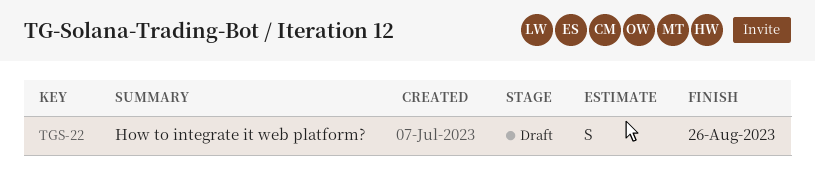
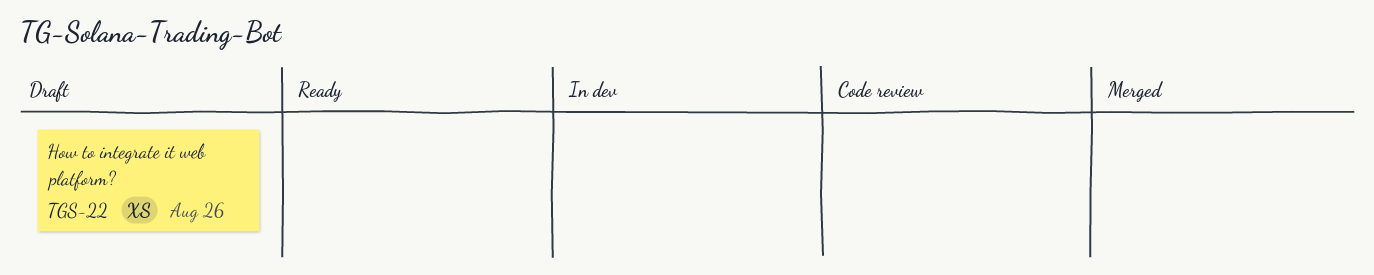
TGS-22, estimate: S -> XS

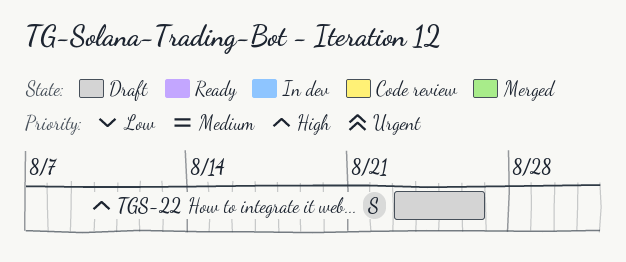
TGS-22, estimate: XS -> S

